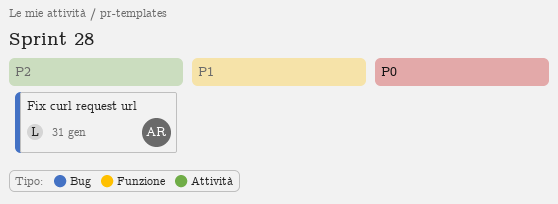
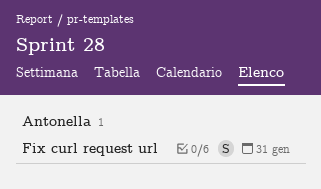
Fix curl request url, estimate: L -> S

